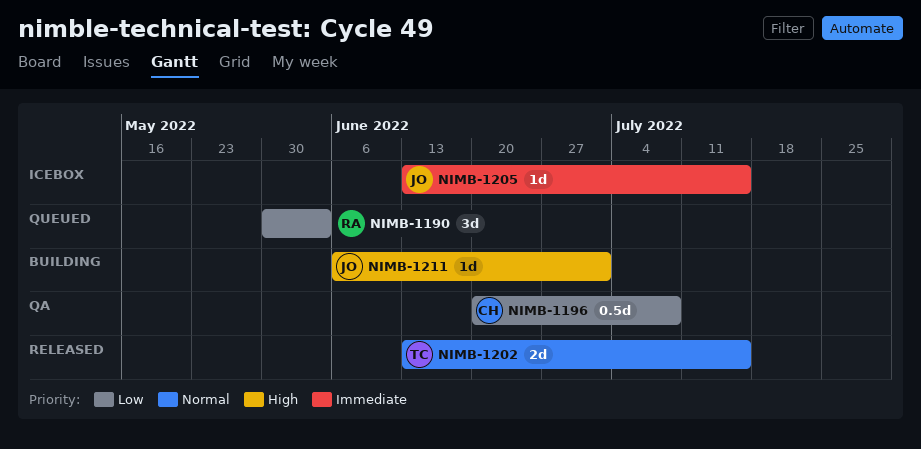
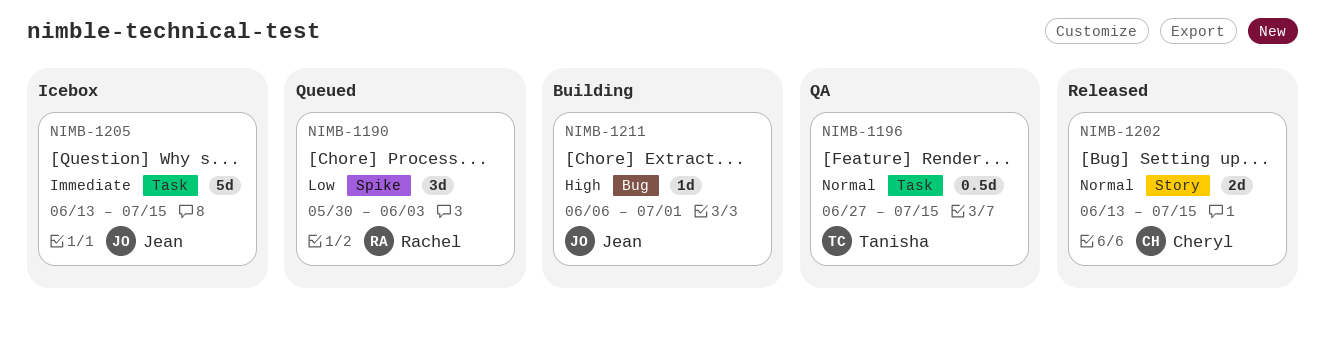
NIMB-1196, owner: Cheryl -> Tanisha
NIMB-1196, priority: Low -> Normal
NIMB-1196, start: Jun 20 -> Jun 27
NIMB-1196, due: Jul 8 -> Jul 15
NIMB-1202, owner: Tanisha -> Cheryl
NIMB-1205, estimate: 1d -> 5d

